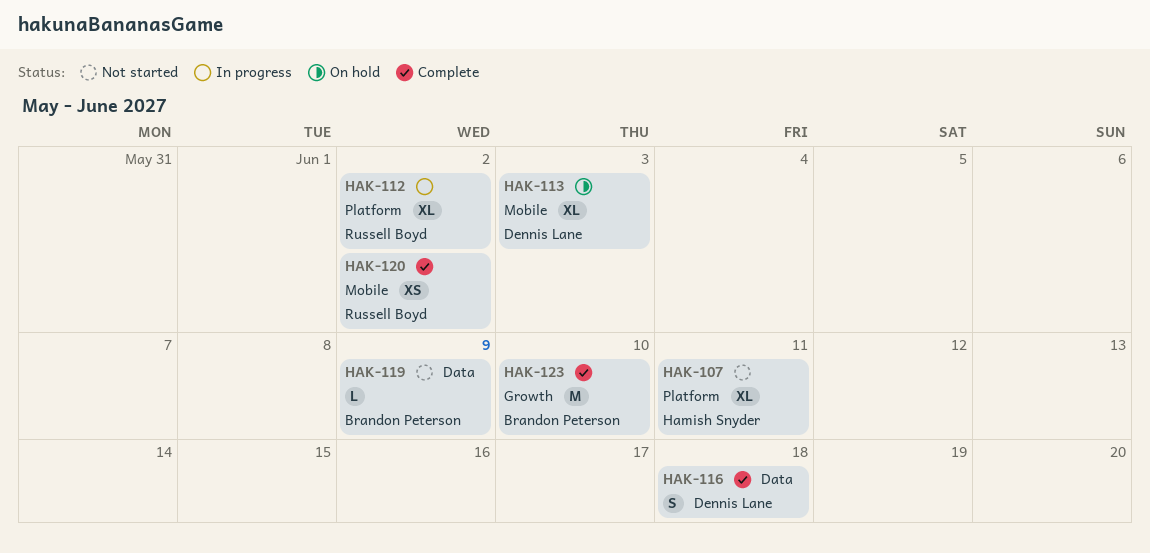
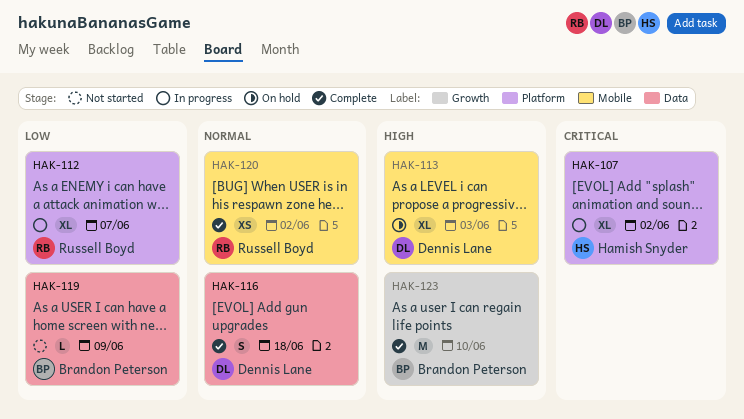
HAK-107, status: Not started -> In progress
HAK-107, due: Jun 11 -> Jun 2
HAK-112, due: Jun 2 -> Jun 7

